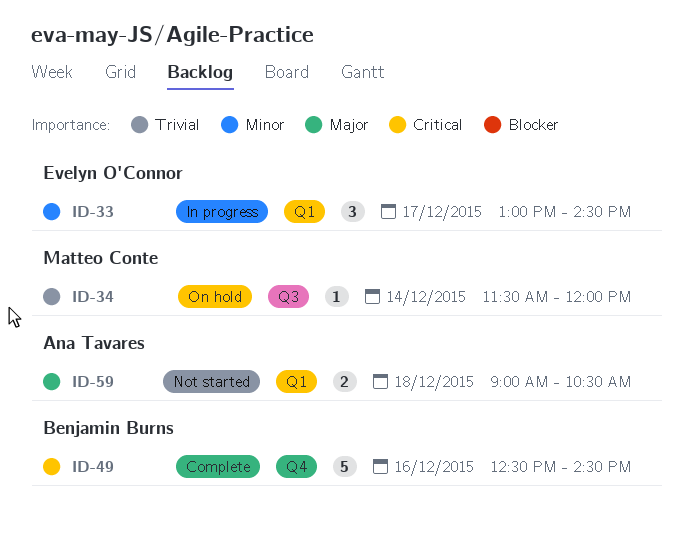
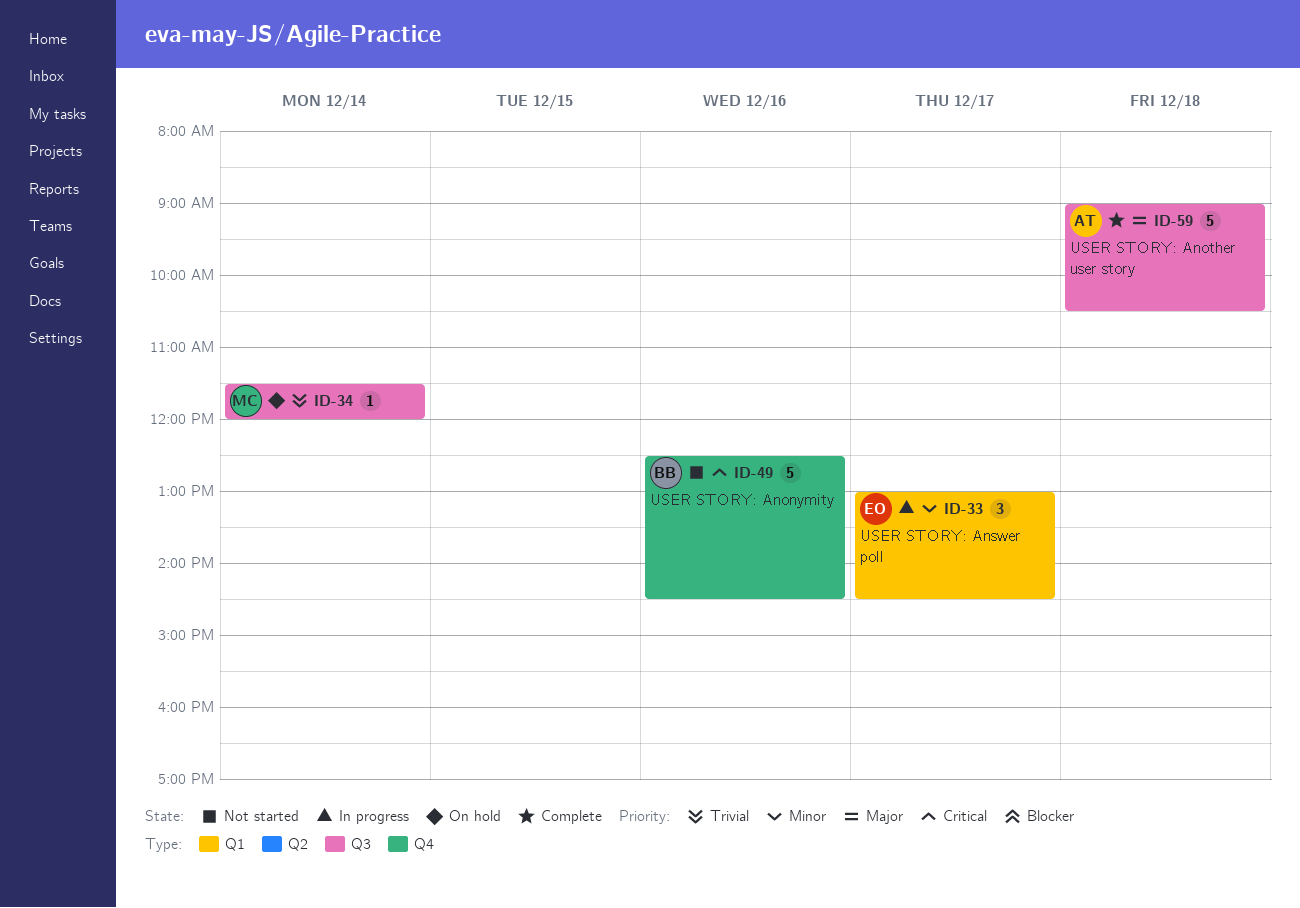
ID-49, status: Complete -> Not started
ID-59, status: Not started -> Complete
ID-59, label: Q1 -> Q3
ID-59, estimate: 2 -> 5

